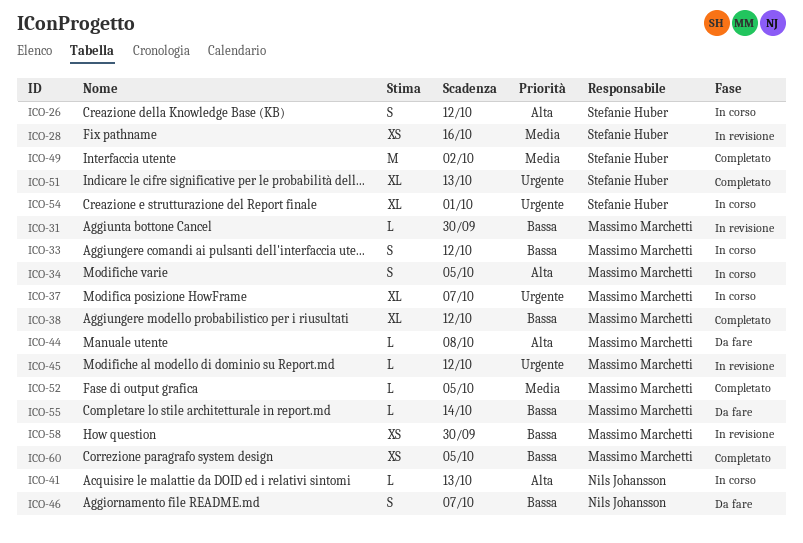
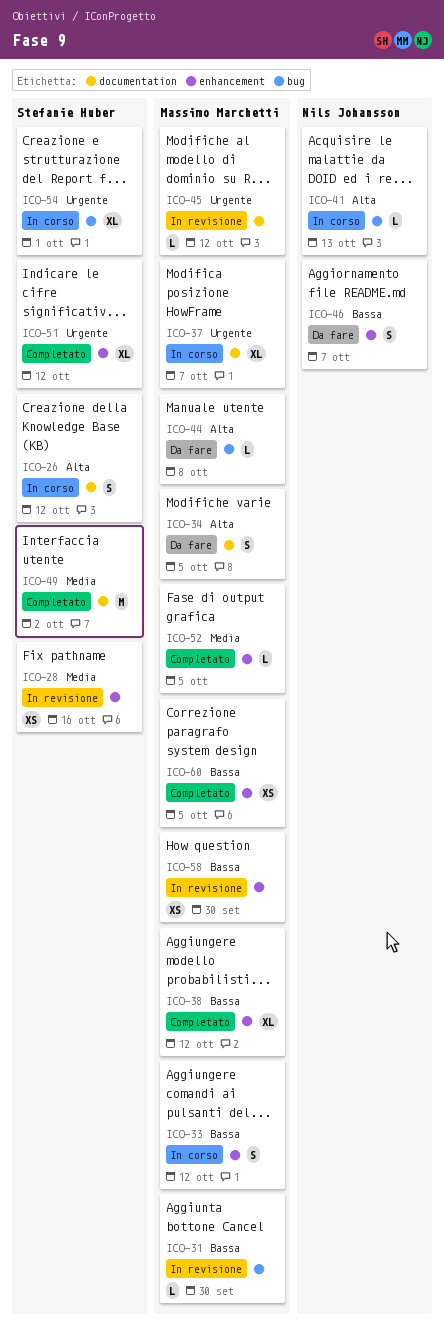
ICO-34, status: In corso -> Da fare
ICO-51, due: Oct 13 -> Oct 12
ICO-55: present -> none

